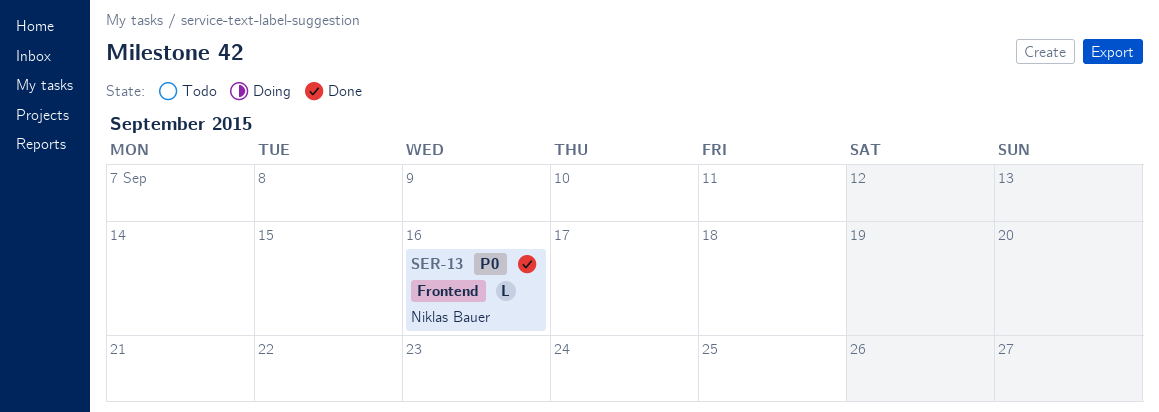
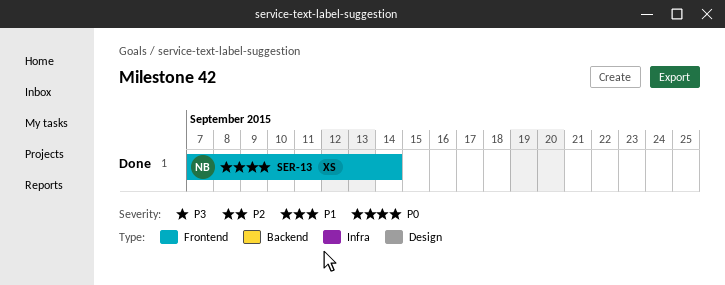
SER-13, estimate: L -> XS
SER-13, due: Sep 16 -> Sep 14

